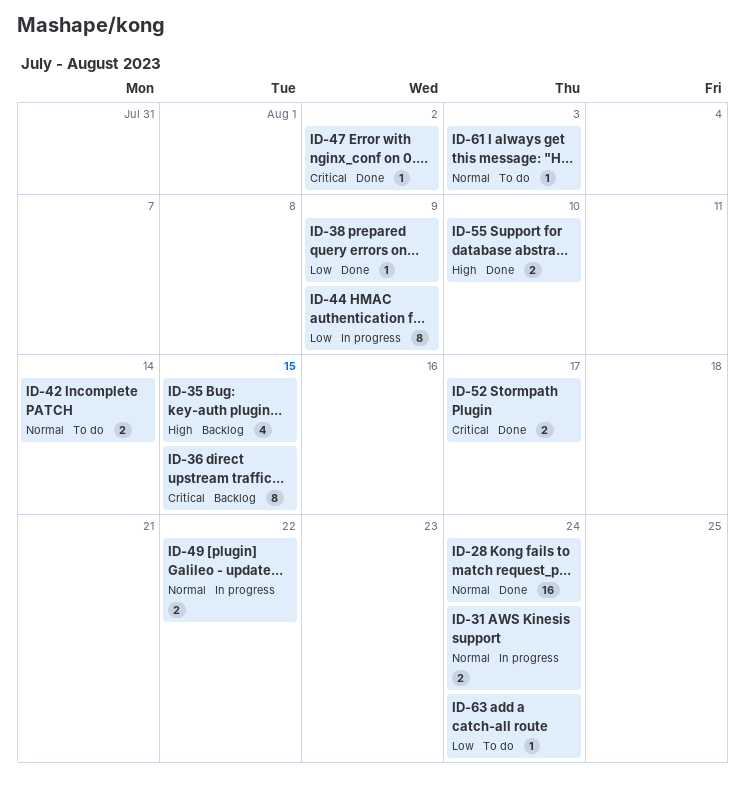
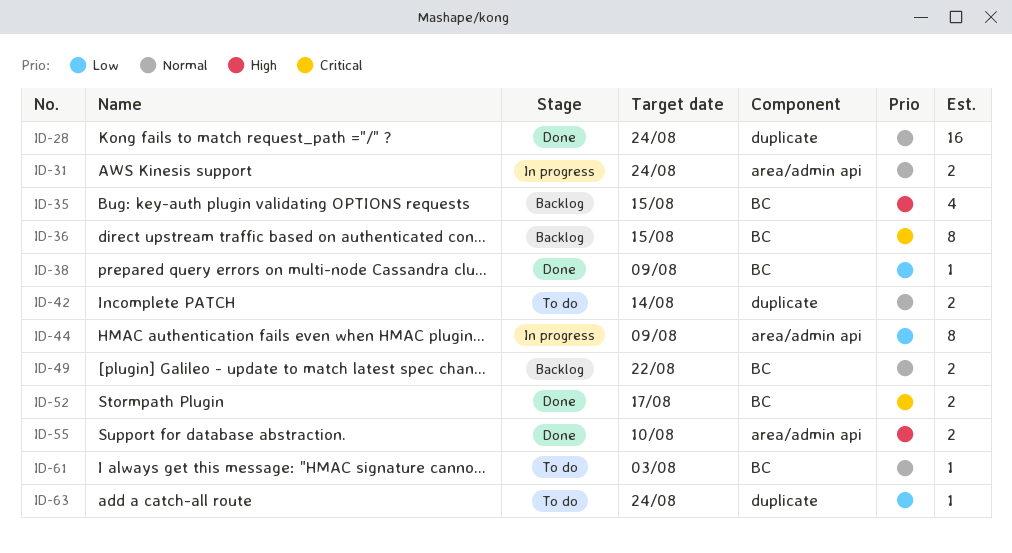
ID-47: present -> none
ID-49, status: In progress -> Backlog

